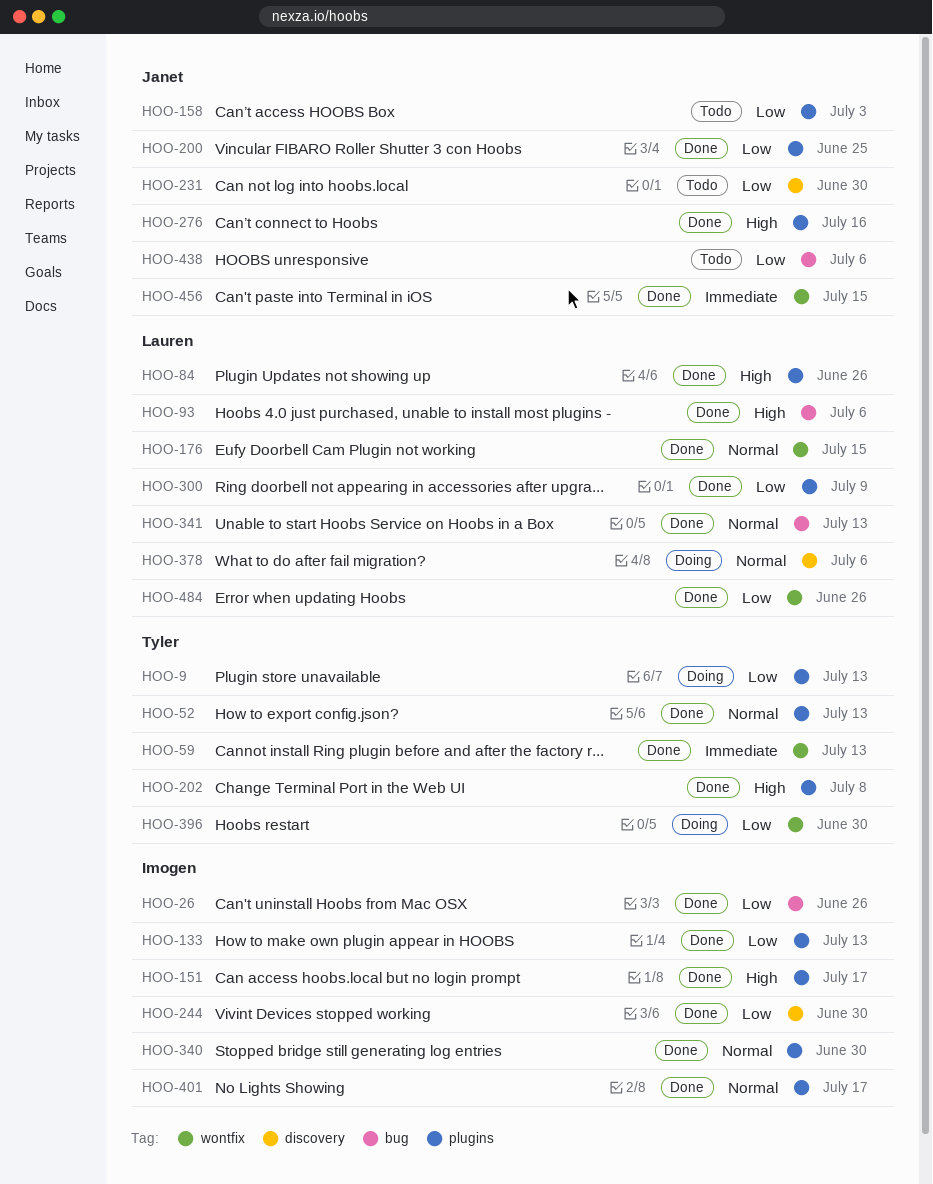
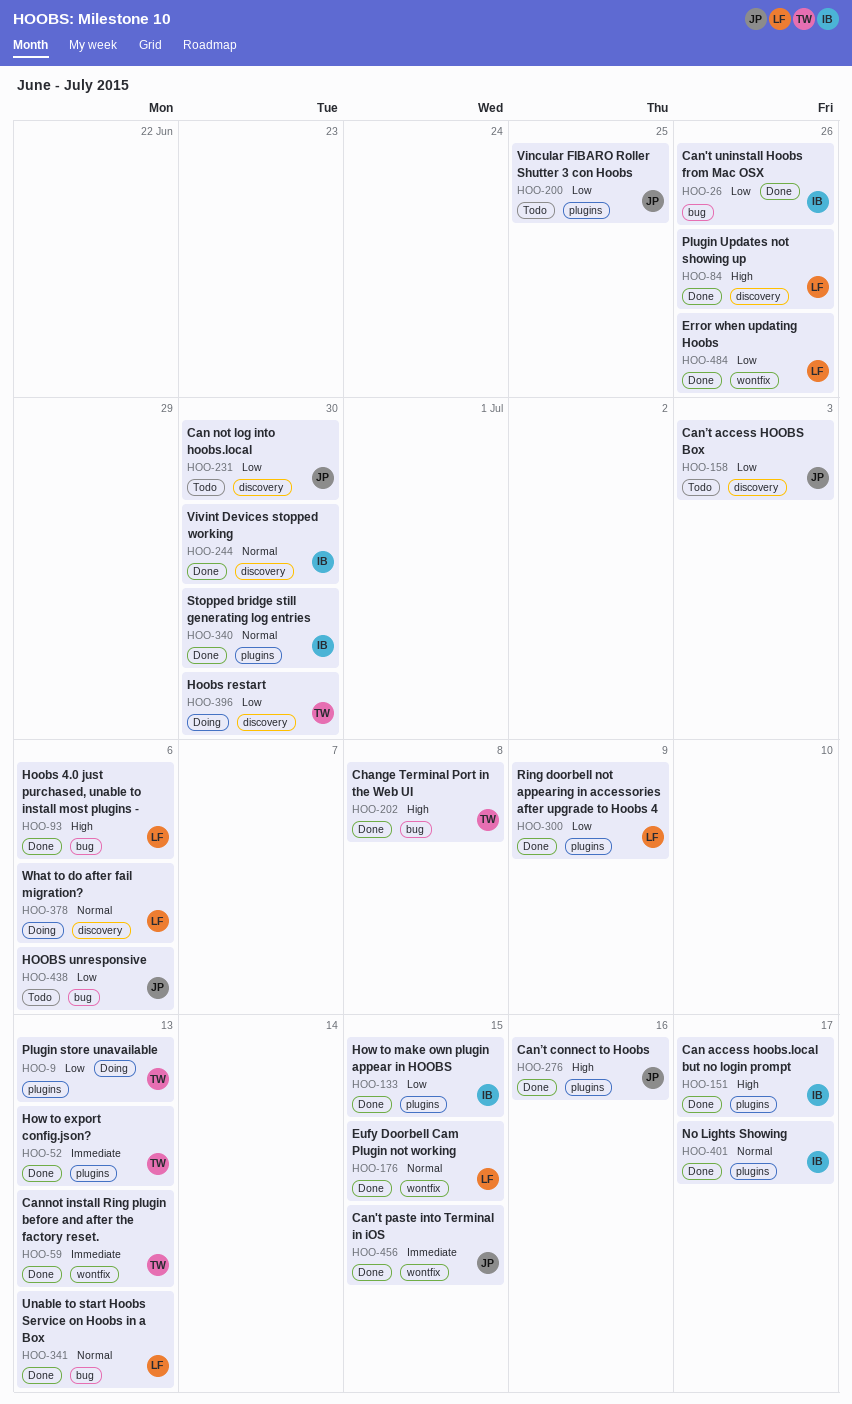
HOO-52, priority: Normal -> Immediate
HOO-84, label: plugins -> discovery
HOO-133, due: Jul 13 -> Jul 15
HOO-158, label: plugins -> discovery
HOO-200, status: Done -> Todo
HOO-202, label: plugins -> bug
HOO-244, priority: Low -> Normal
HOO-396, label: wontfix -> discovery

